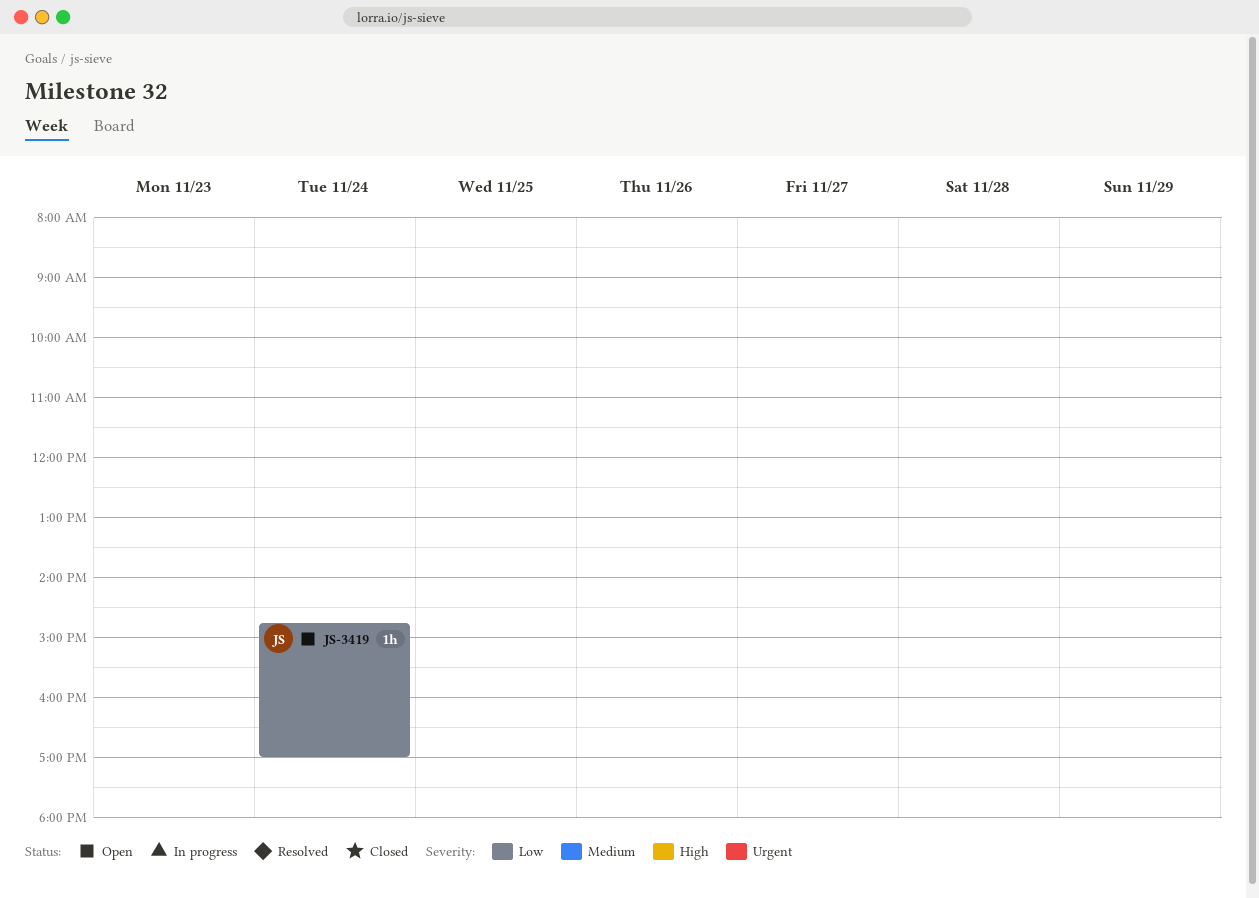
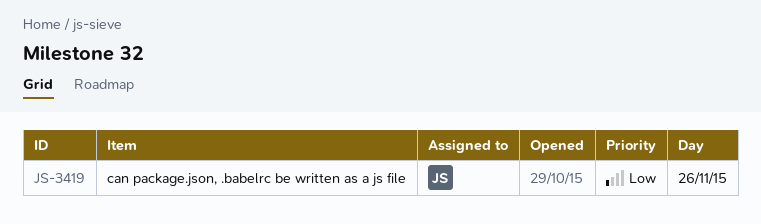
JS-3419, day: Nov 24 -> Nov 26

